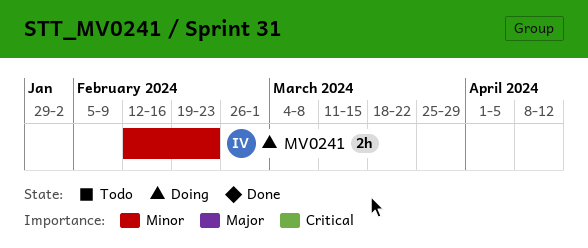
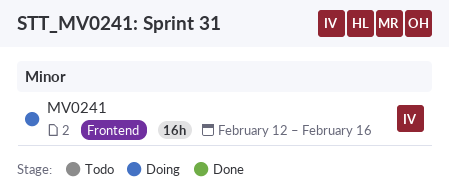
MV0241, estimate: 2h -> 16h
MV0241, due: Feb 23 -> Feb 16

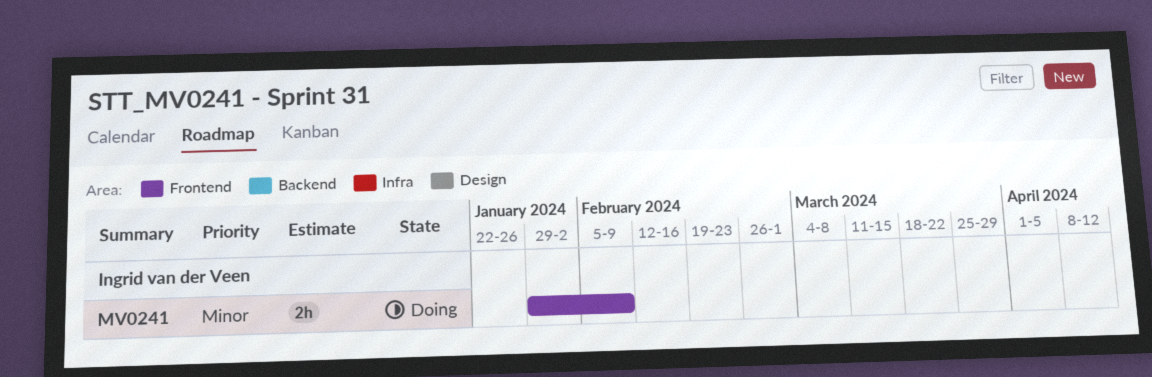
MV0241, estimate: 16h -> 2h
MV0241, start: Feb 12 -> Jan 29
MV0241, due: Feb 16 -> Feb 9

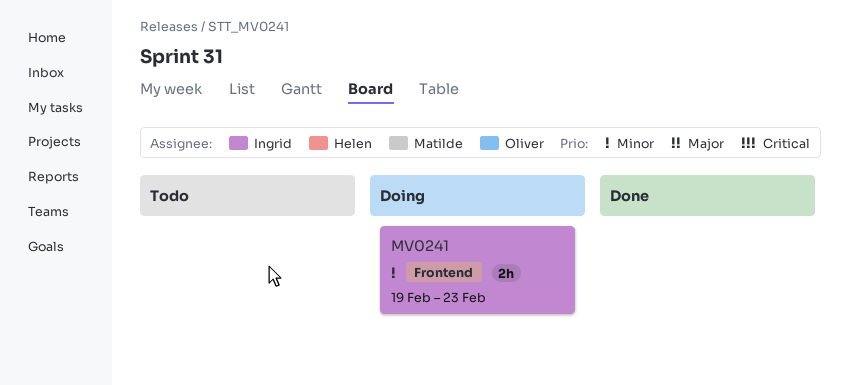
MV0241, start: Jan 29 -> Feb 19
MV0241, due: Feb 9 -> Feb 23

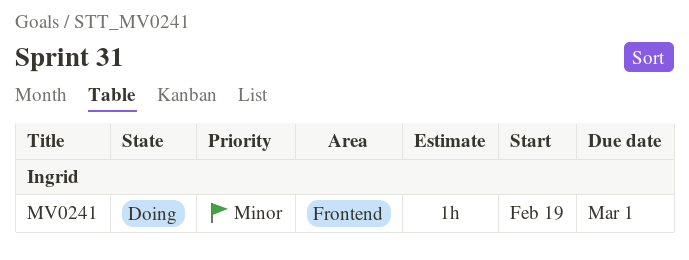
MV0241, estimate: 2h -> 1h
MV0241, due: Feb 23 -> Mar 1

